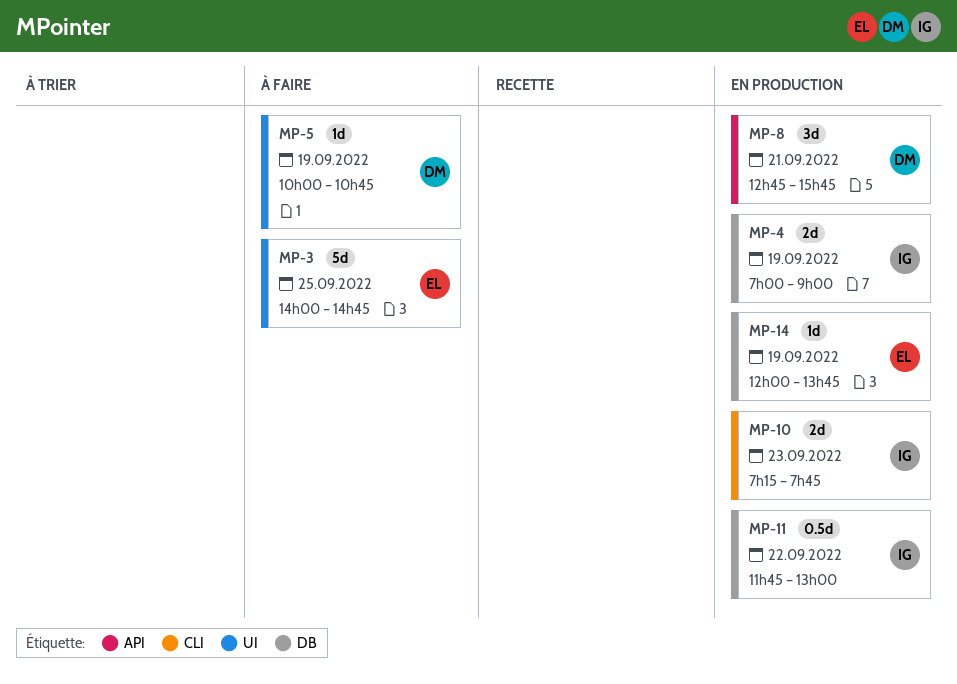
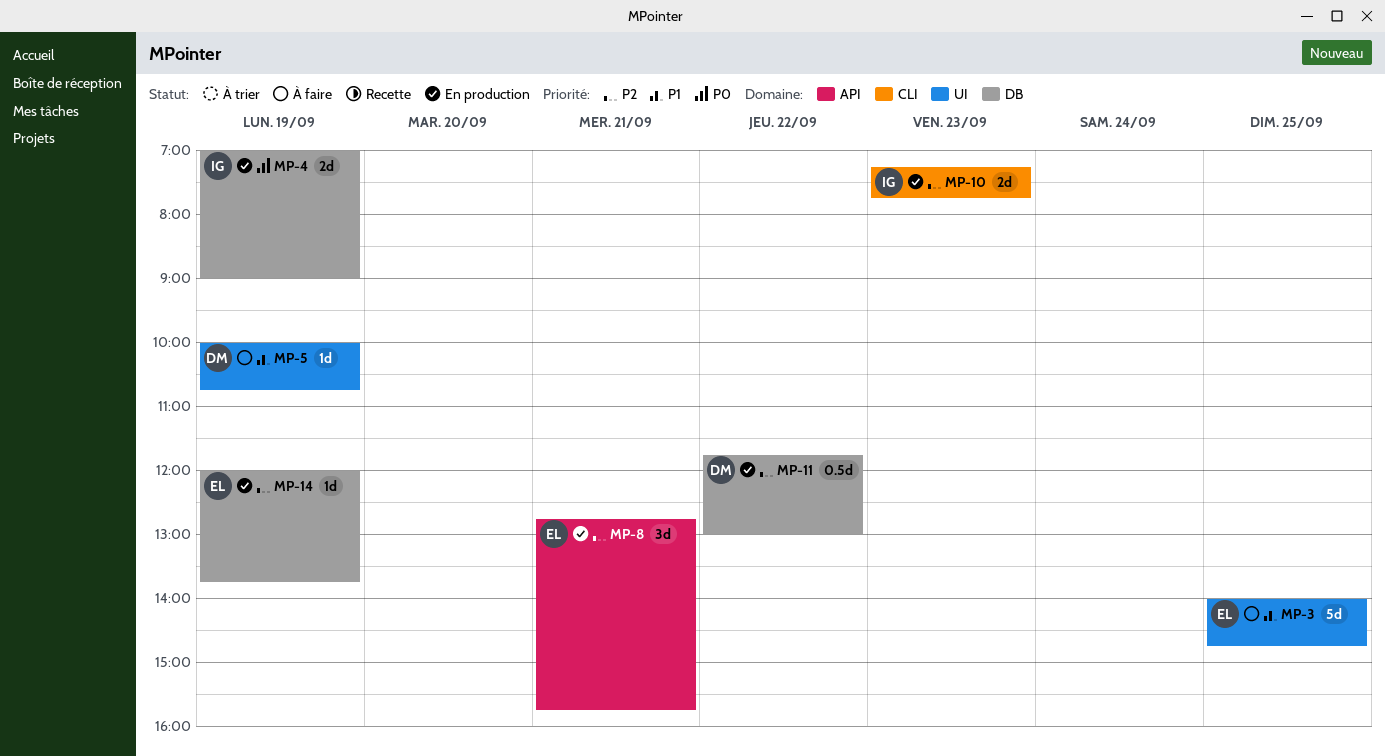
MP-8, owner: DM -> EL
MP-11, owner: IG -> DM

